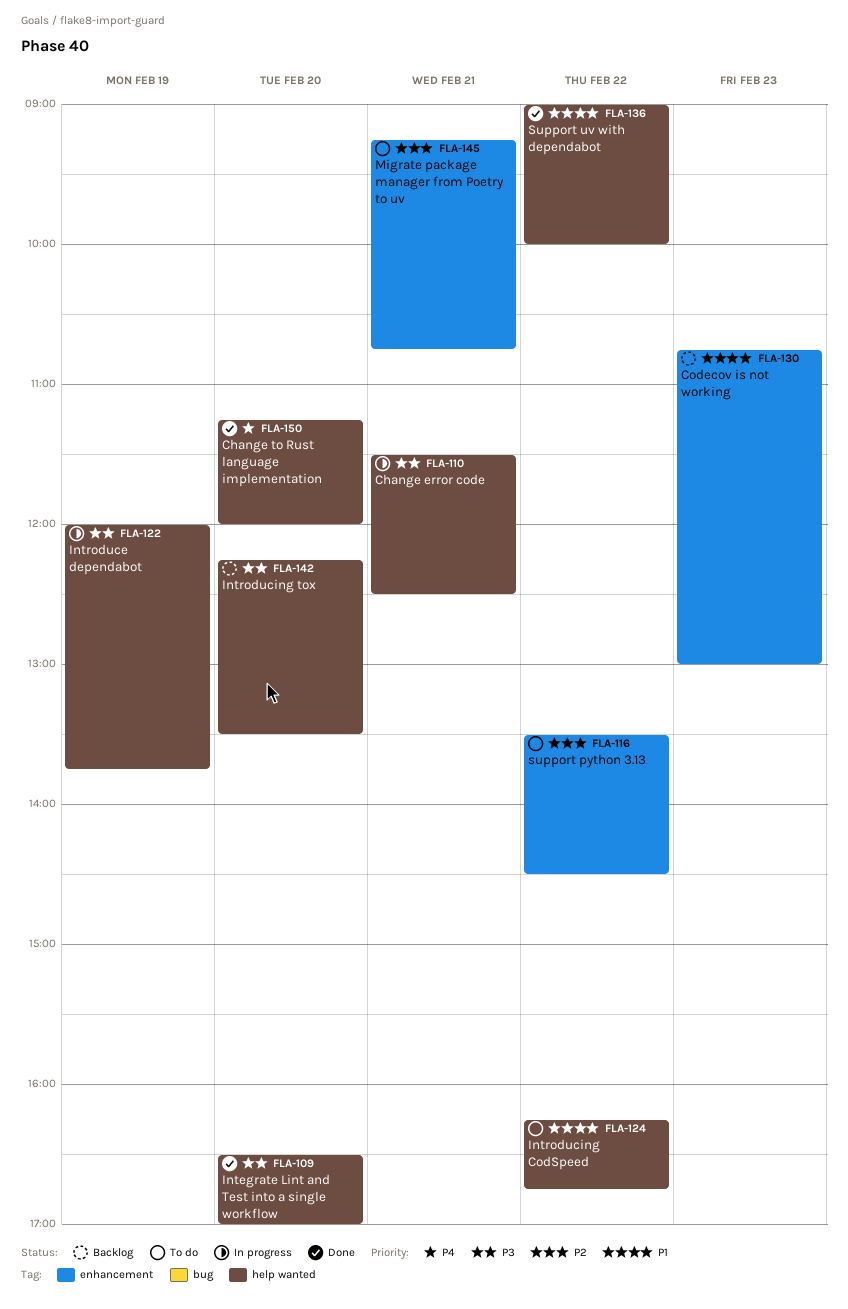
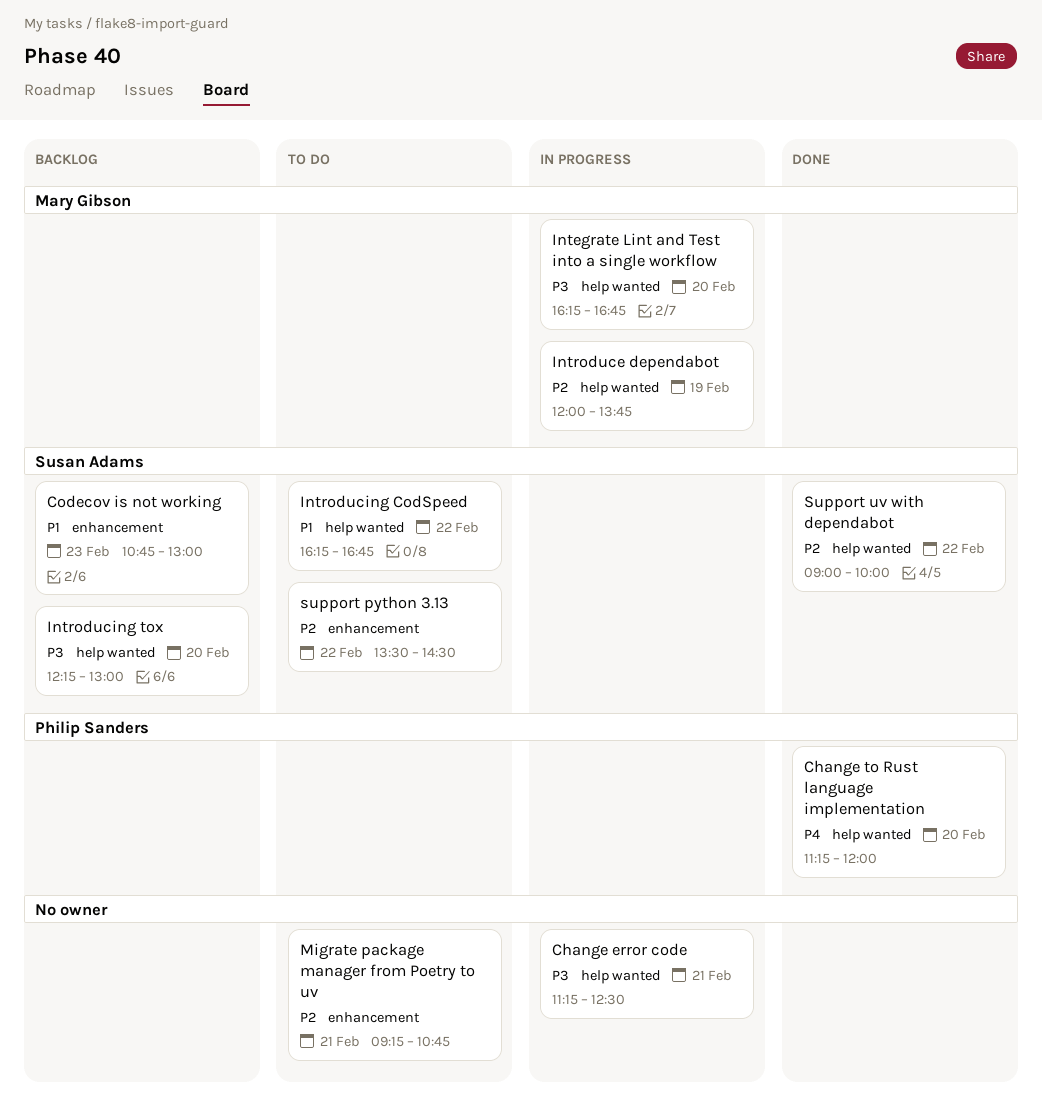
Change error code, begins: 11:30 -> 11:15
Integrate Lint and Test into a single workflow, status: Done -> In progress
Integrate Lint and Test into a single workflow, begins: 16:30 -> 16:15
Integrate Lint and Test into a single workflow, ends: 17:00 -> 16:45
Introduce dependabot, priority: P3 -> P2
Introducing tox, ends: 13:30 -> 13:00
Support uv with dependabot, priority: P1 -> P2

